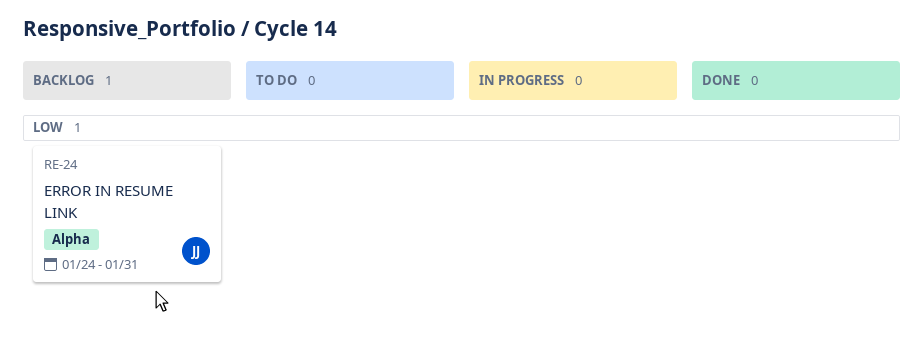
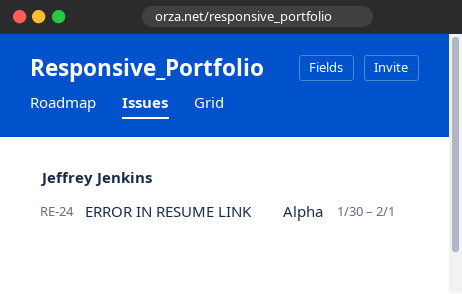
RE-24, start: Jan 24 -> Jan 30
RE-24, due: Jan 31 -> Feb 1

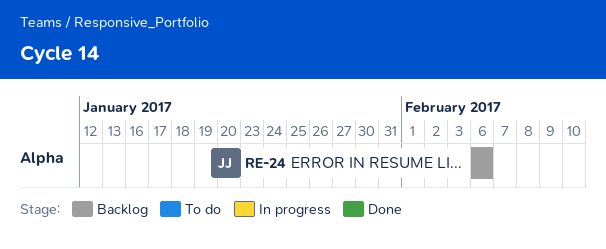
RE-24, start: Jan 30 -> Feb 6
RE-24, due: Feb 1 -> Feb 6

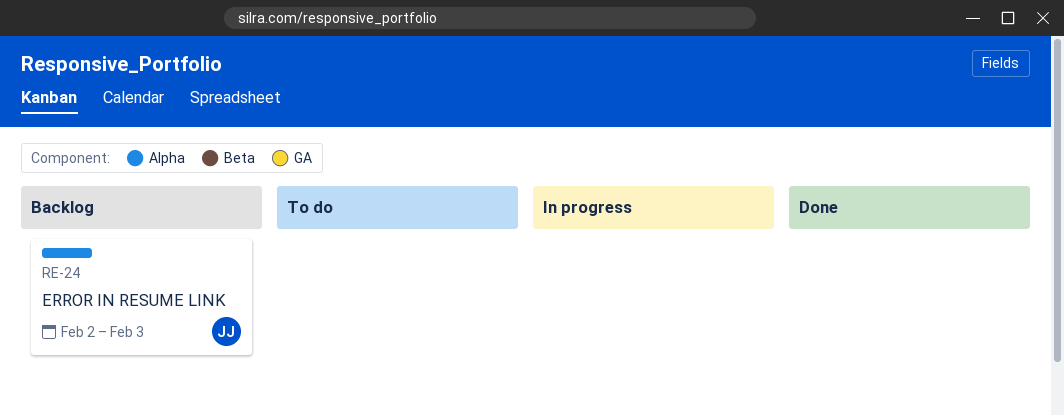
RE-24, start: Feb 6 -> Feb 2
RE-24, due: Feb 6 -> Feb 3

